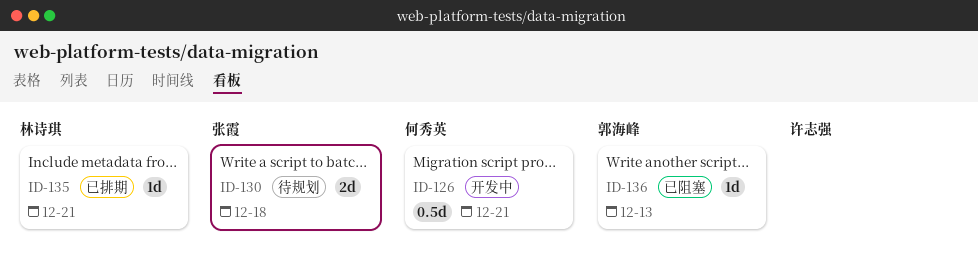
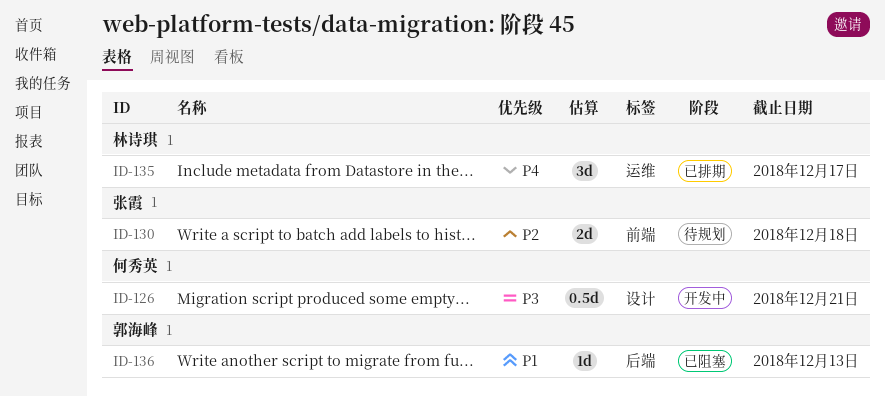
ID-135, estimate: 1d -> 3d
ID-135, due: Dec 21 -> Dec 17

